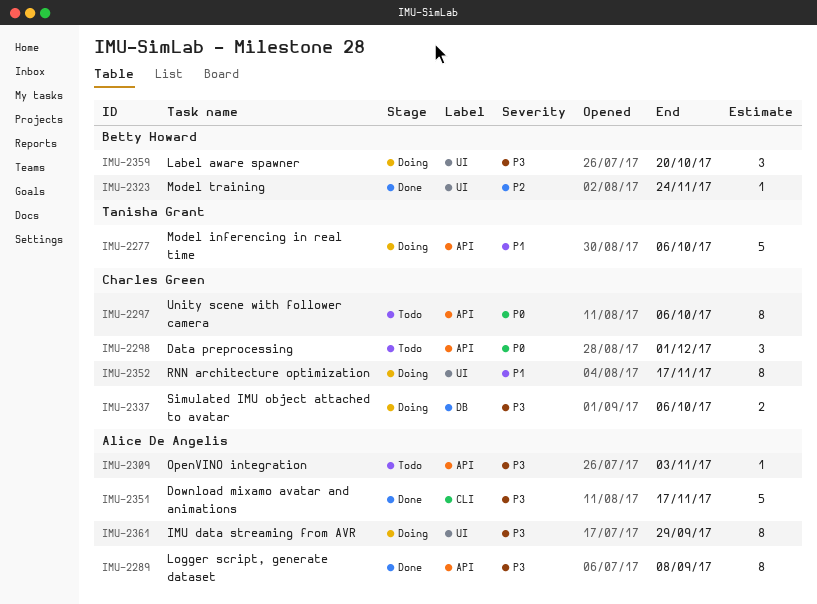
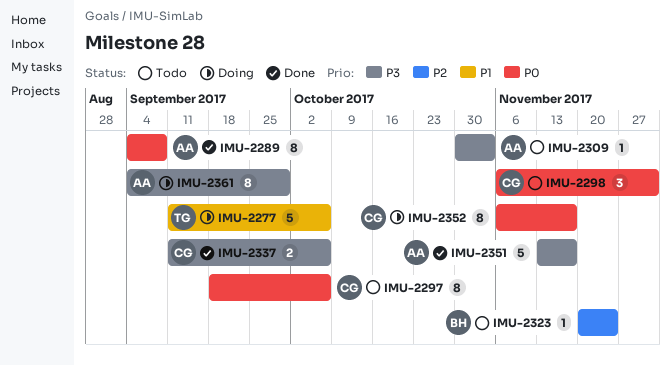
IMU-2289, priority: P3 -> P0
IMU-2323, status: Done -> Todo
IMU-2337, status: Doing -> Done
IMU-2352, priority: P1 -> P0
IMU-2359: present -> none

